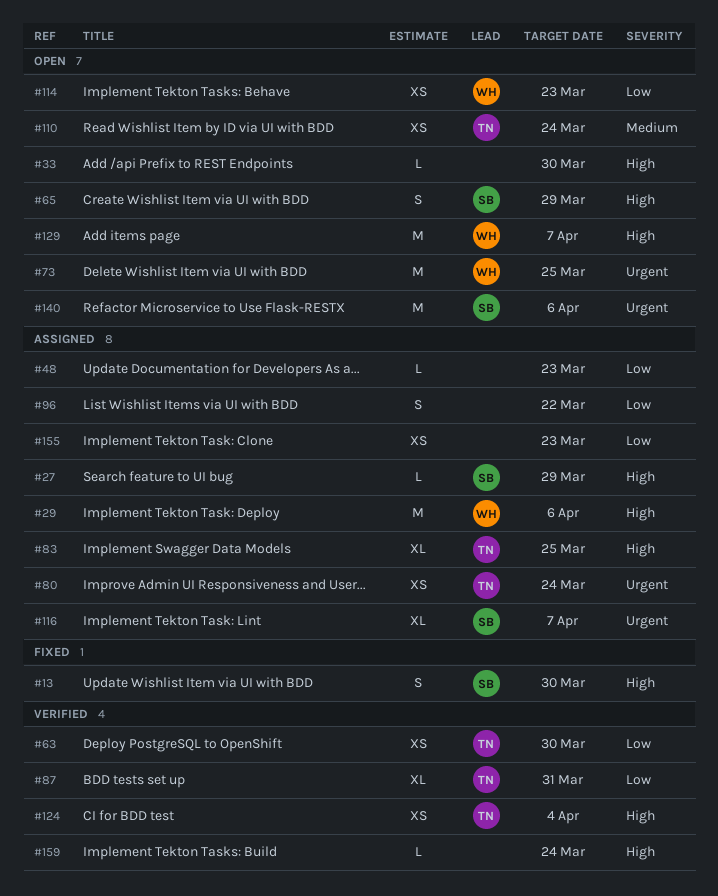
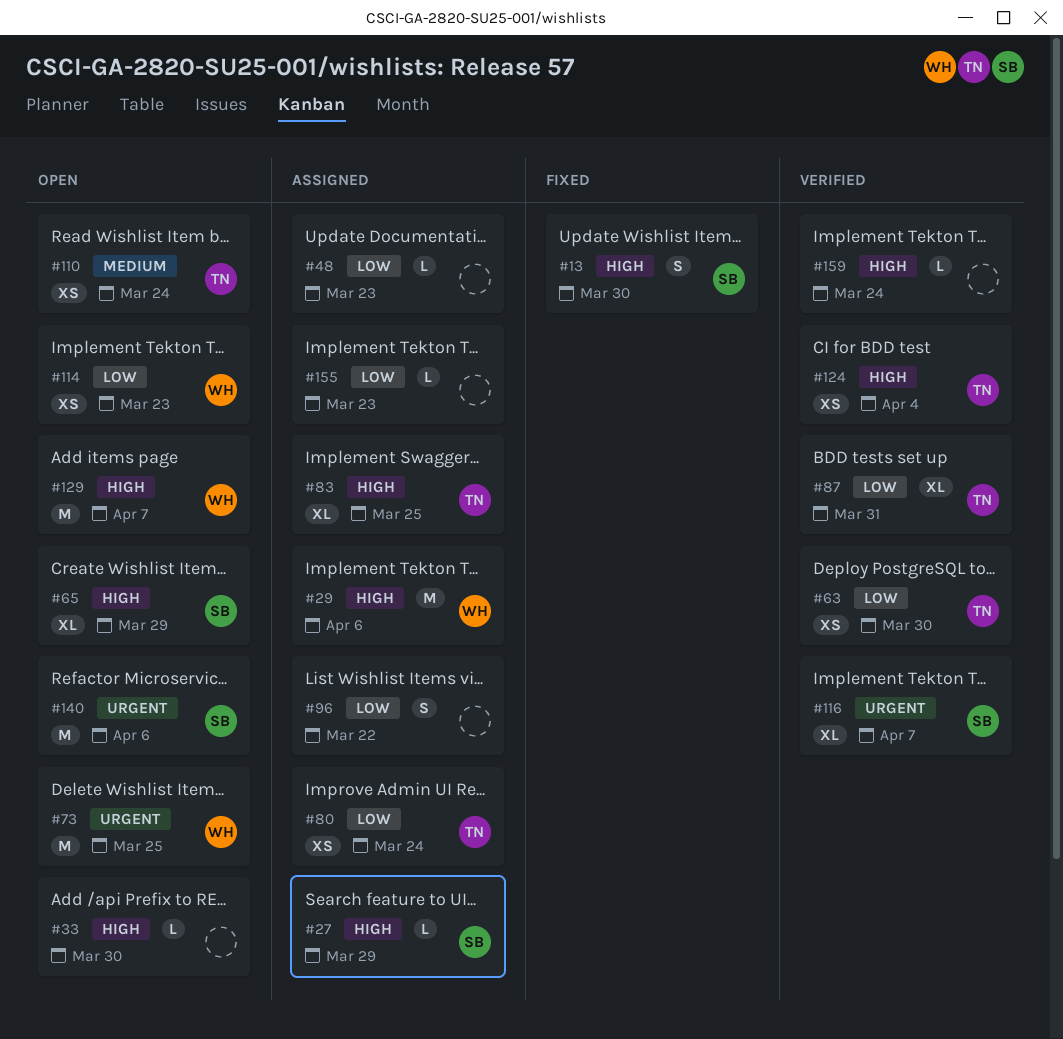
#65, estimate: S -> XL
#80, priority: Urgent -> Low
#116, status: Assigned -> Verified
#155, estimate: XS -> L

